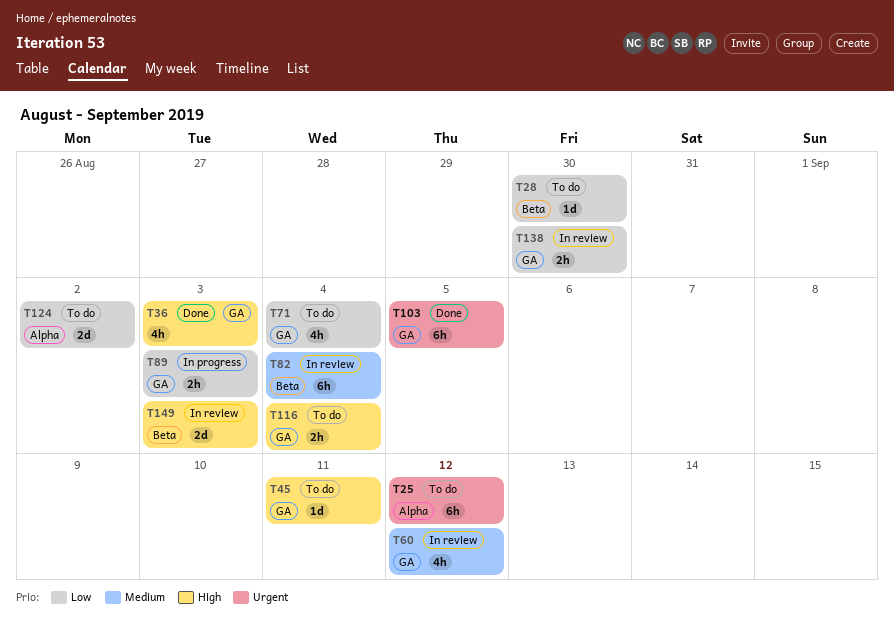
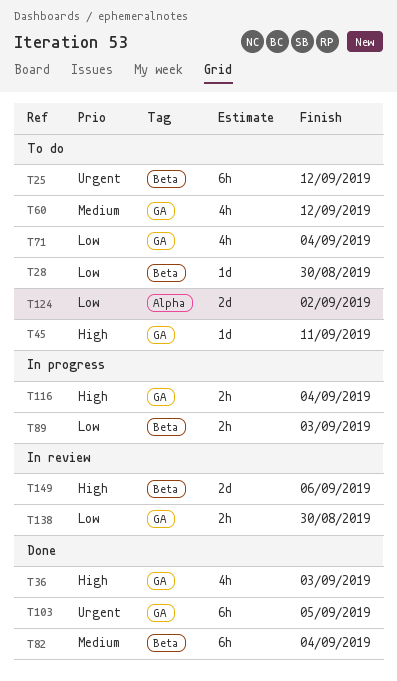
T25, label: Alpha -> Beta
T60, status: In review -> To do
T82, status: In review -> Done
T89, label: GA -> Beta
T116, status: To do -> In progress
T149, due: Sep 3 -> Sep 6

